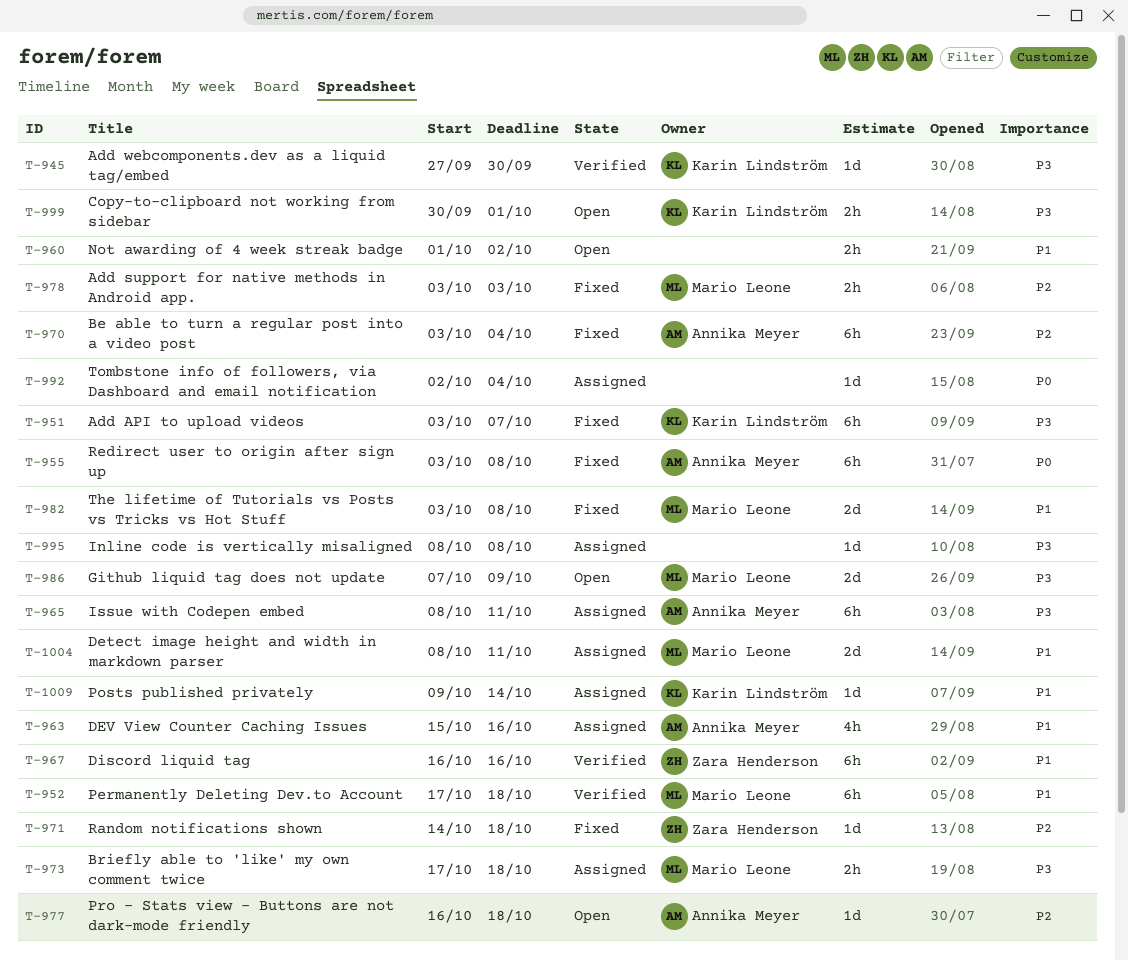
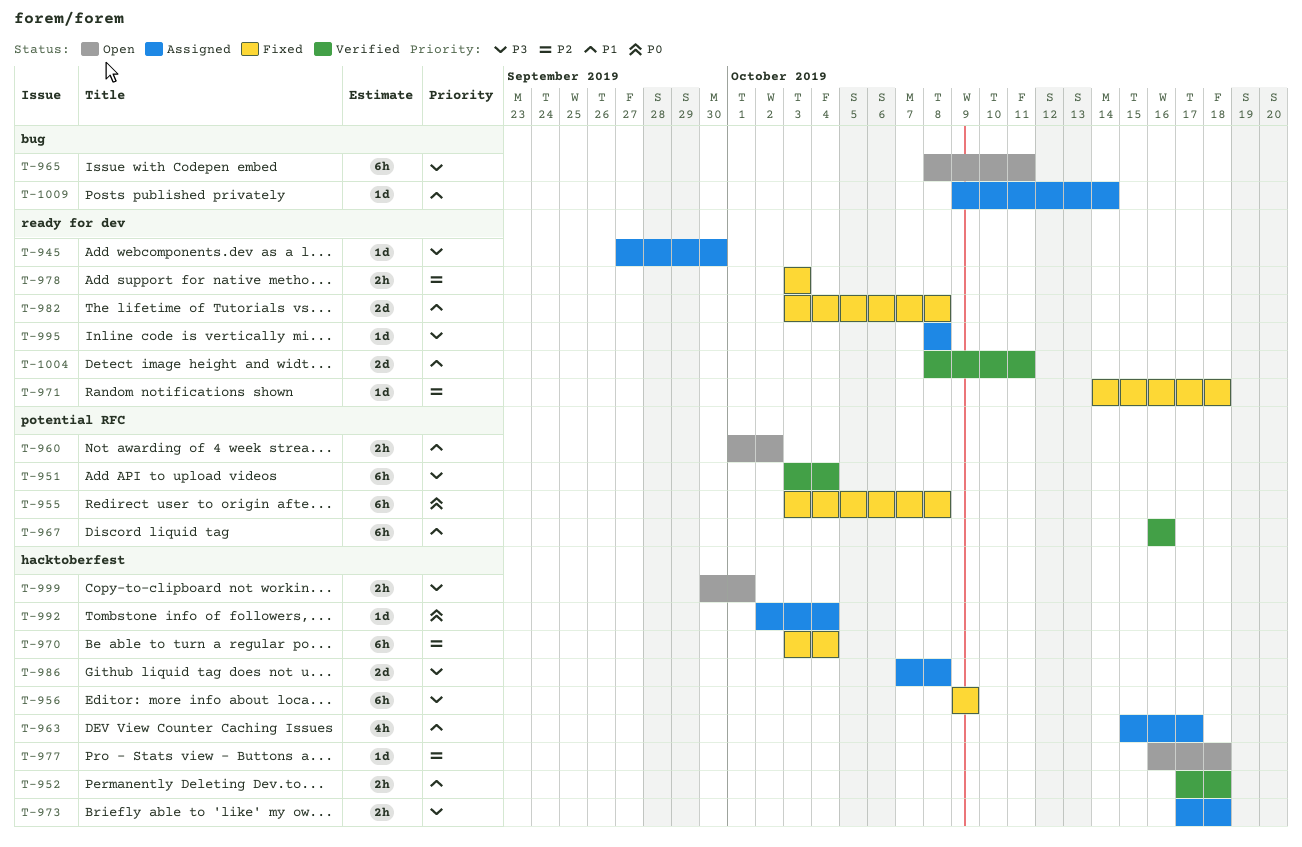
T-945, status: Verified -> Assigned
T-951, status: Fixed -> Verified
T-951, due: Oct 7 -> Oct 4
T-952, estimate: 6h -> 2h
T-956: none -> present
T-963, due: Oct 16 -> Oct 17
T-965, status: Assigned -> Open
T-986, status: Open -> Assigned
T-986, due: Oct 9 -> Oct 8
T-1004, status: Assigned -> Verified

